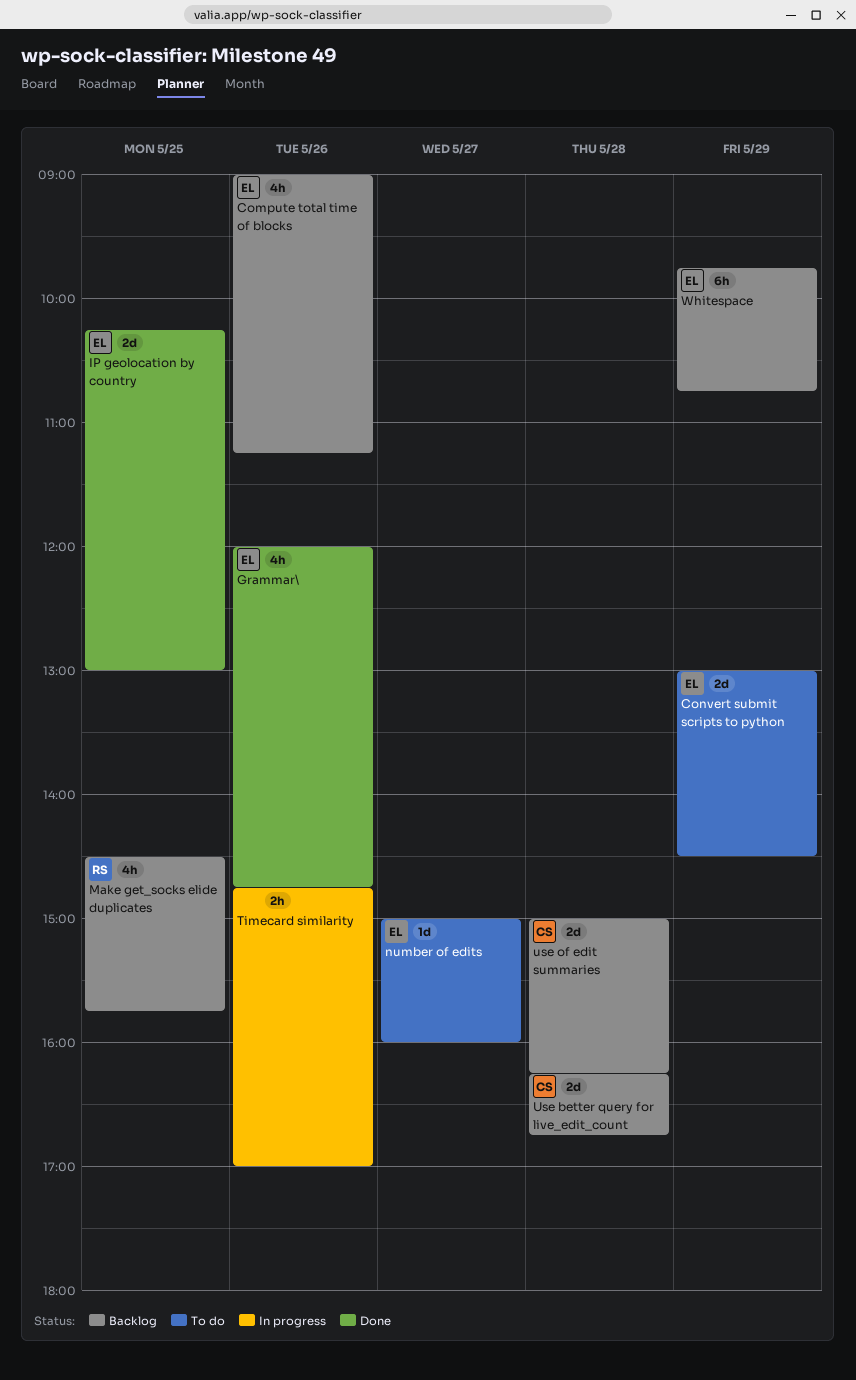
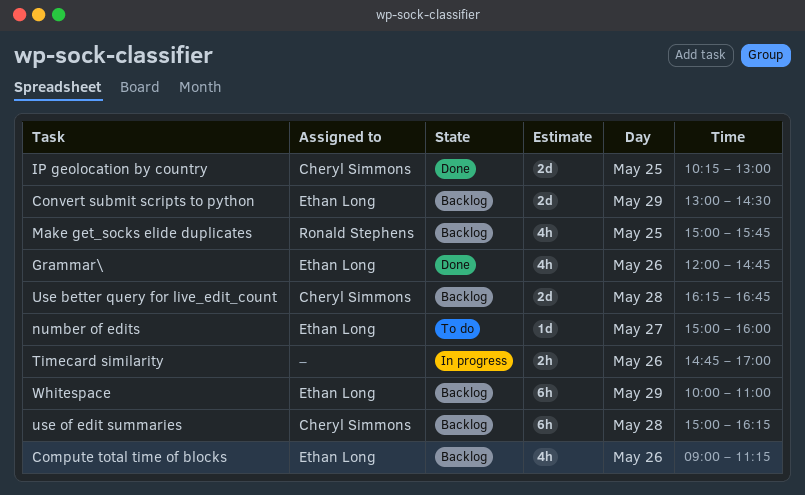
Convert submit scripts to python, status: To do -> Backlog
IP geolocation by country, owner: Ethan Long -> Cheryl Simmons
Make get_socks elide duplicates, begins: 14:30 -> 15:00
use of edit summaries, estimate: 2d -> 6h
Whitespace, begins: 09:45 -> 10:00
Whitespace, ends: 10:45 -> 11:00

